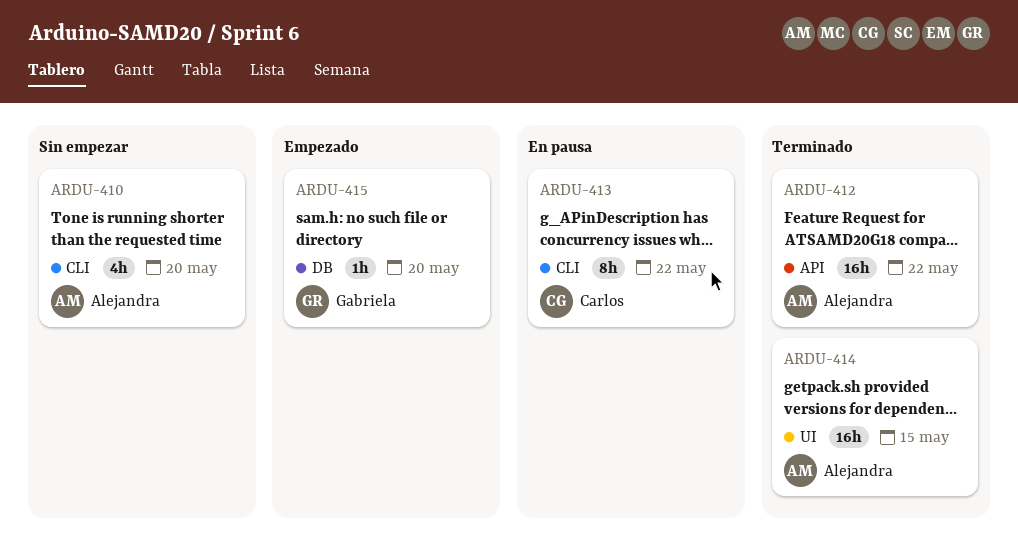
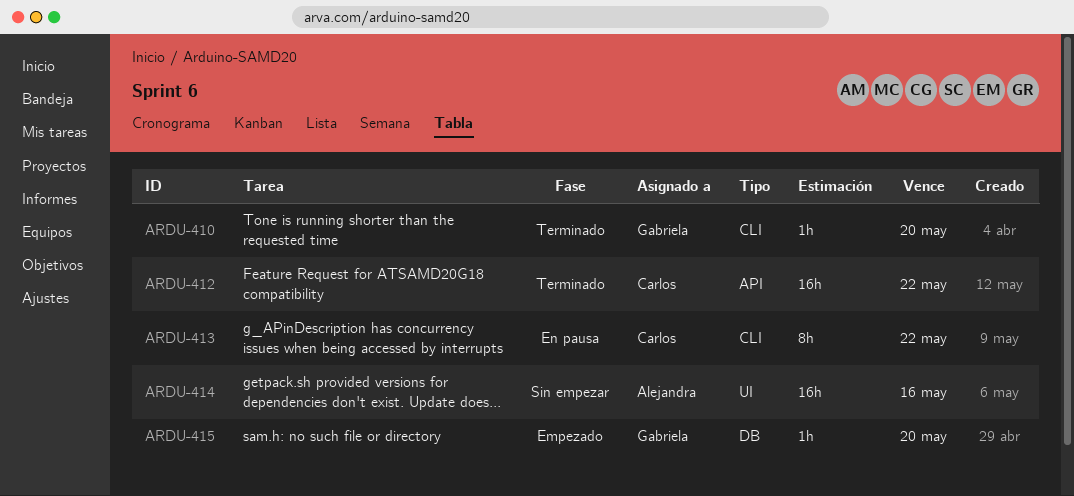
ARDU-410, status: Sin empezar -> Terminado
ARDU-410, owner: Alejandra -> Gabriela
ARDU-410, estimate: 4h -> 1h
ARDU-412, owner: Alejandra -> Carlos
ARDU-414, status: Terminado -> Sin empezar
ARDU-414, due: May 15 -> May 16

